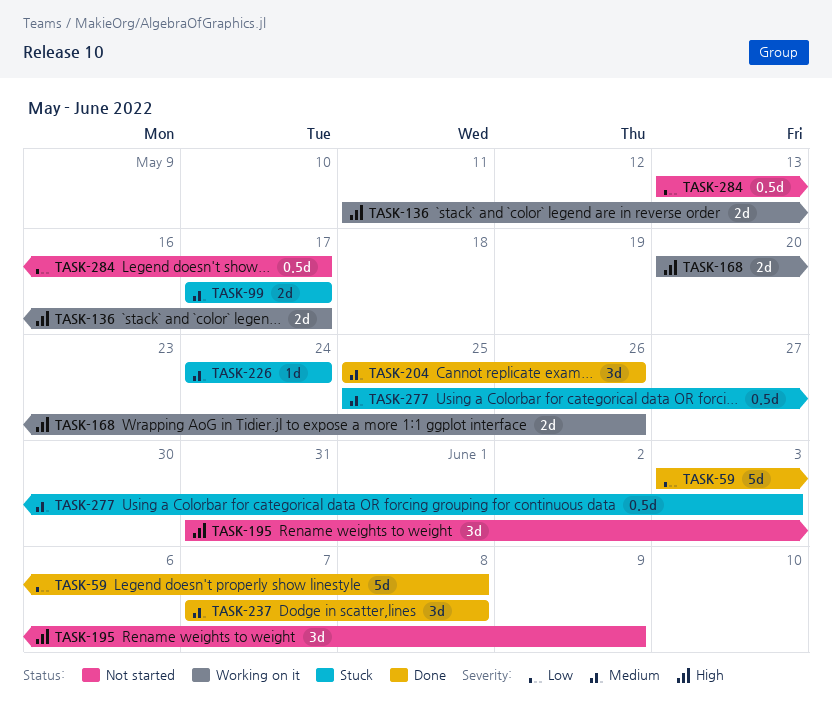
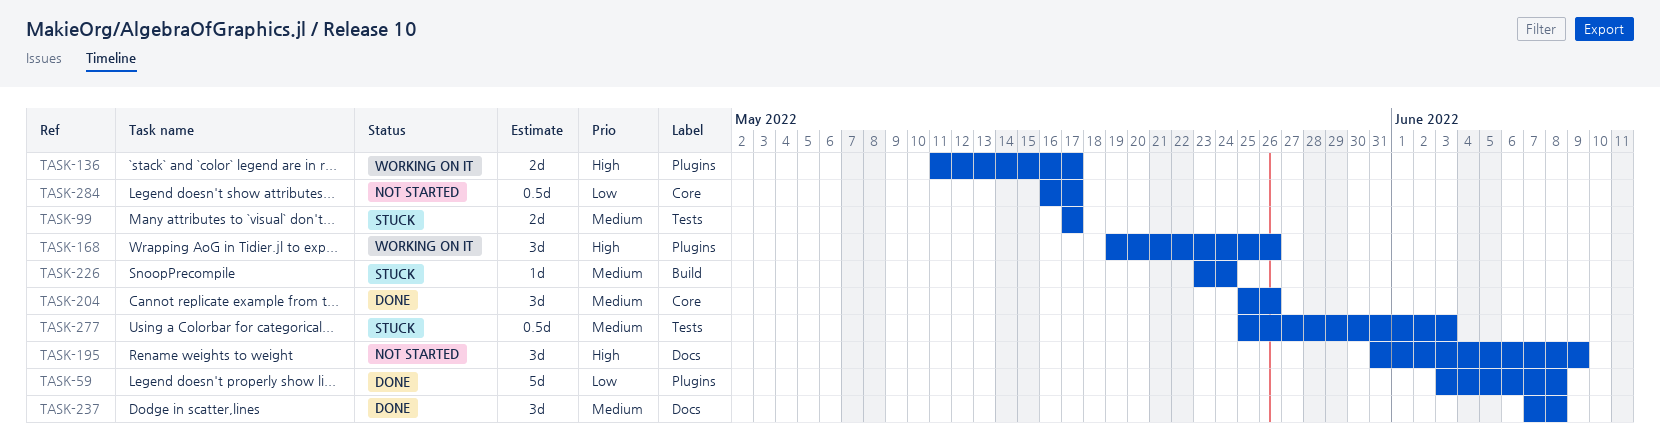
TASK-168, estimate: 2d -> 3d
TASK-168, start: May 20 -> May 19
TASK-226, start: May 24 -> May 23
TASK-284, start: May 13 -> May 16

